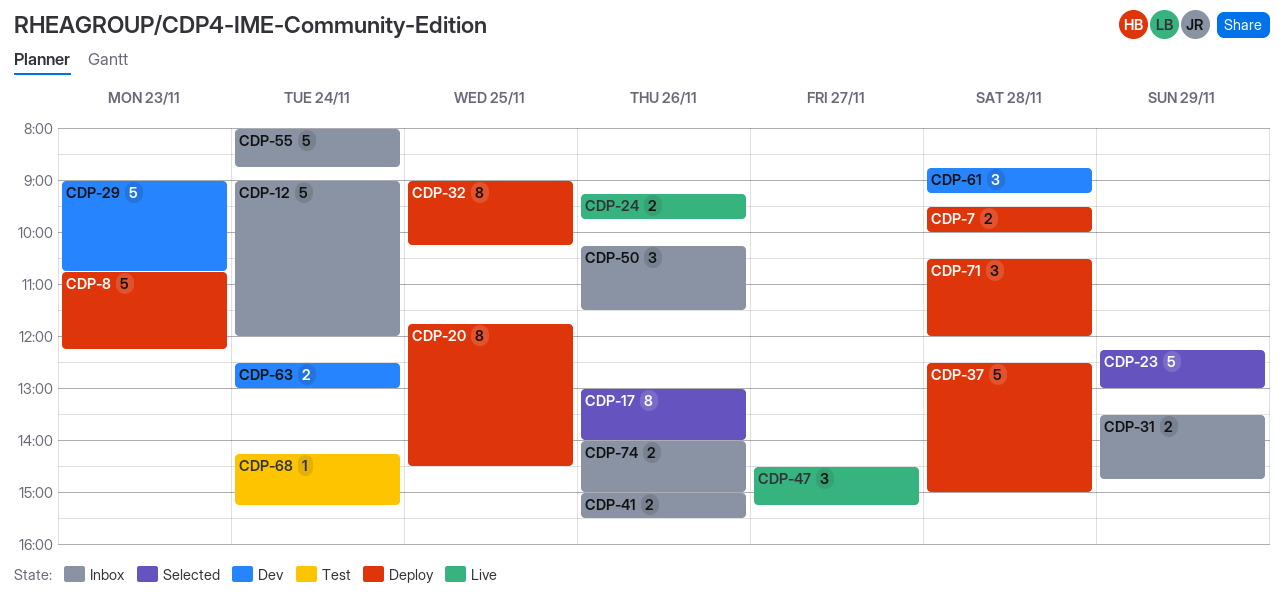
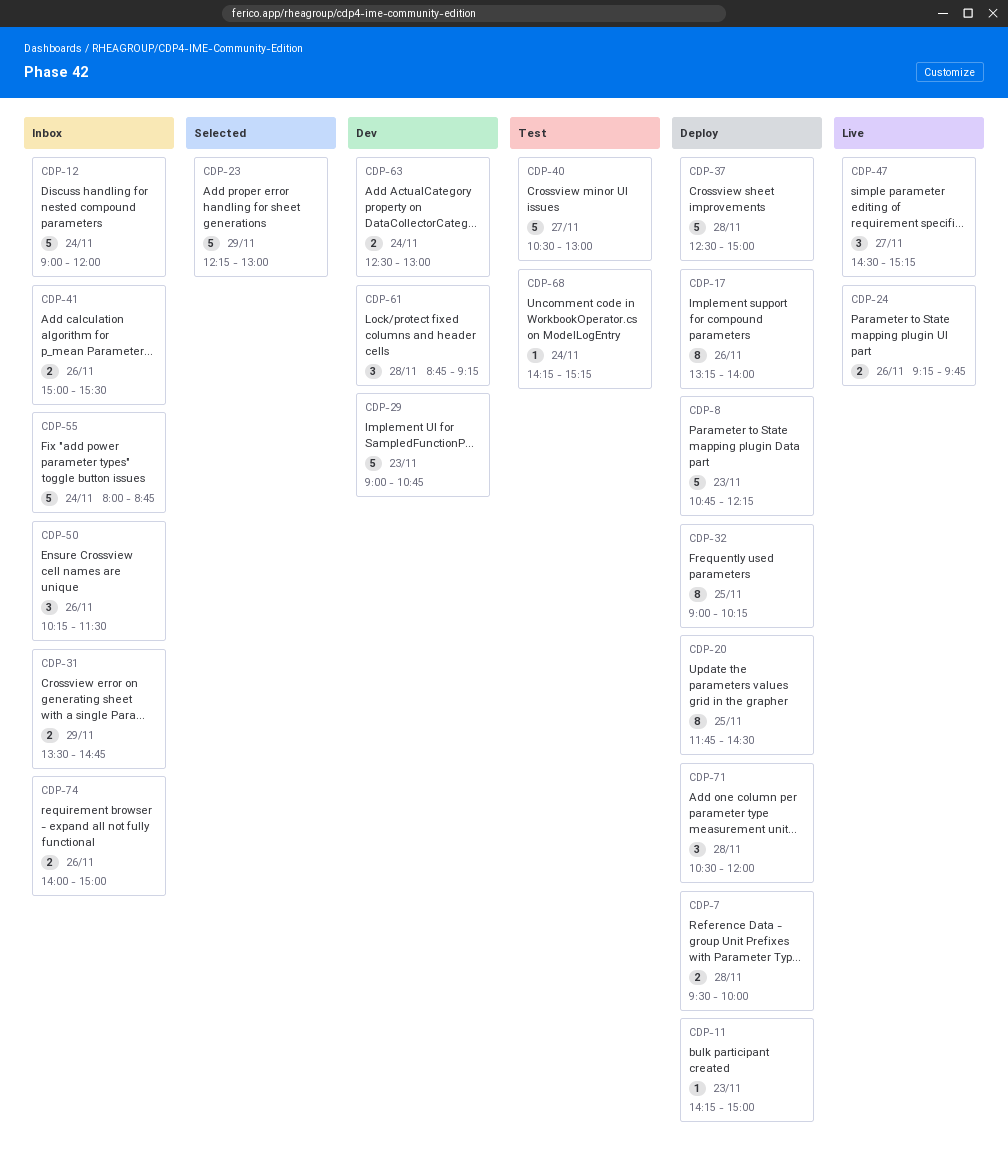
CDP-11: none -> present
CDP-17, status: Selected -> Deploy
CDP-17, begins: 13:00 -> 13:15
CDP-40: none -> present

